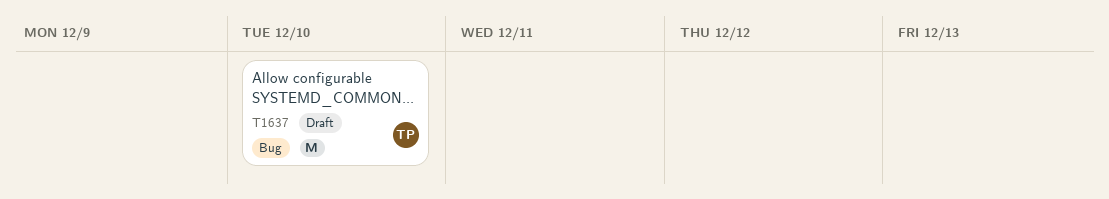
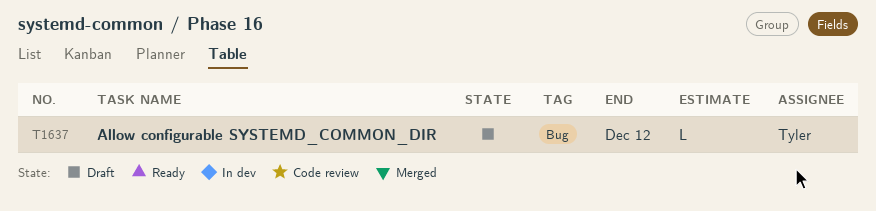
T1637, estimate: M -> L
T1637, due: Dec 10 -> Dec 12

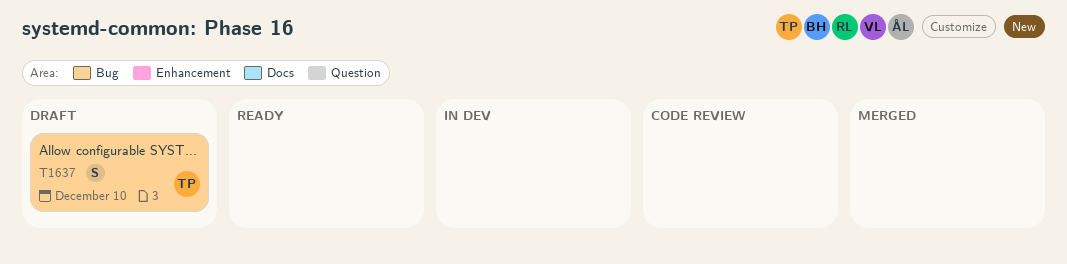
T1637, estimate: L -> S
T1637, due: Dec 12 -> Dec 10

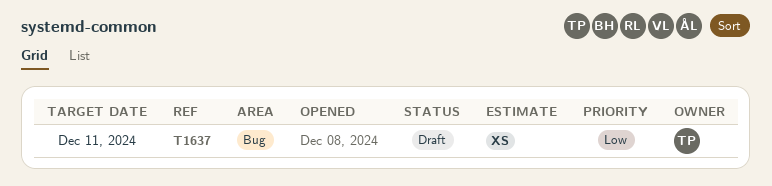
T1637, estimate: S -> XS
T1637, due: Dec 10 -> Dec 11

